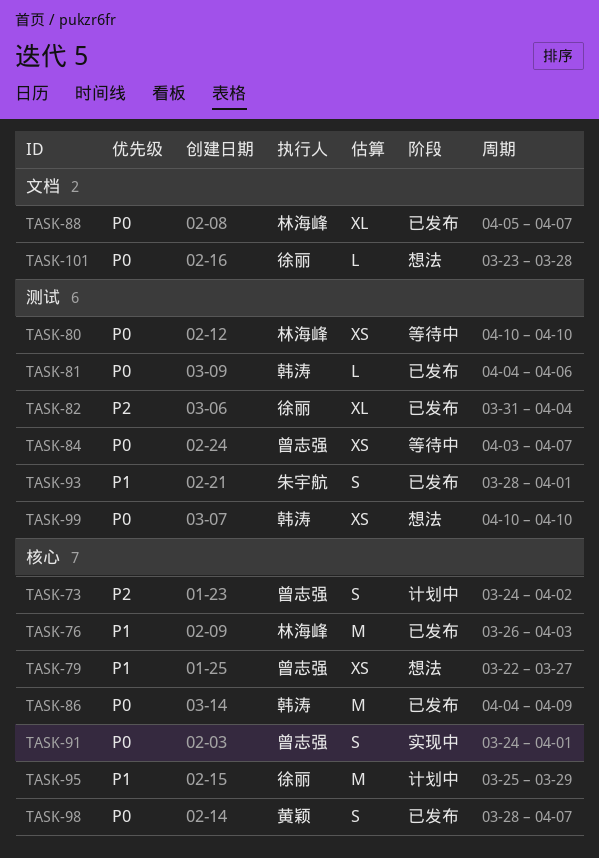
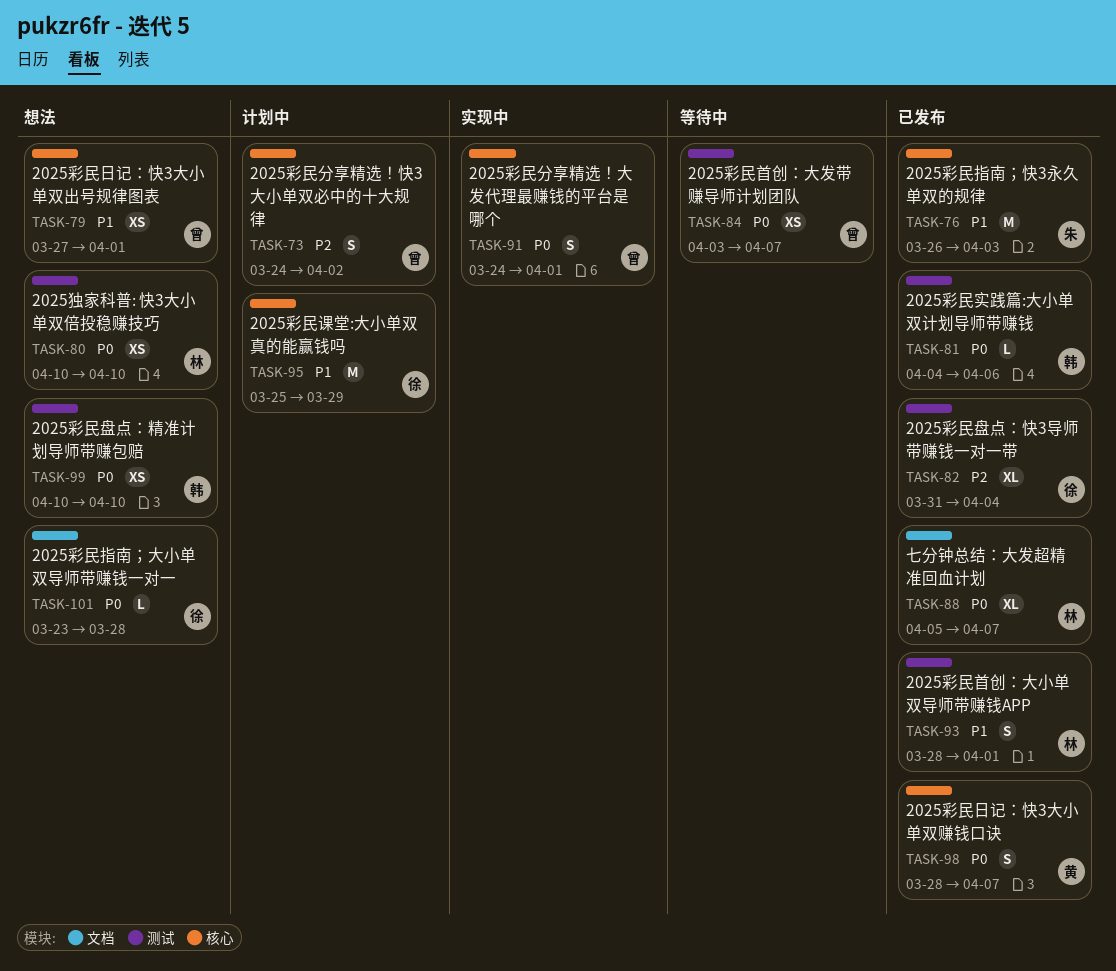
TASK-76, owner: 林海峰 -> 朱宇航
TASK-79, start: Mar 22 -> Mar 27
TASK-79, due: Mar 27 -> Apr 1
TASK-80, status: 等待中 -> 想法
TASK-86: present -> none
TASK-93, owner: 朱宇航 -> 林海峰

